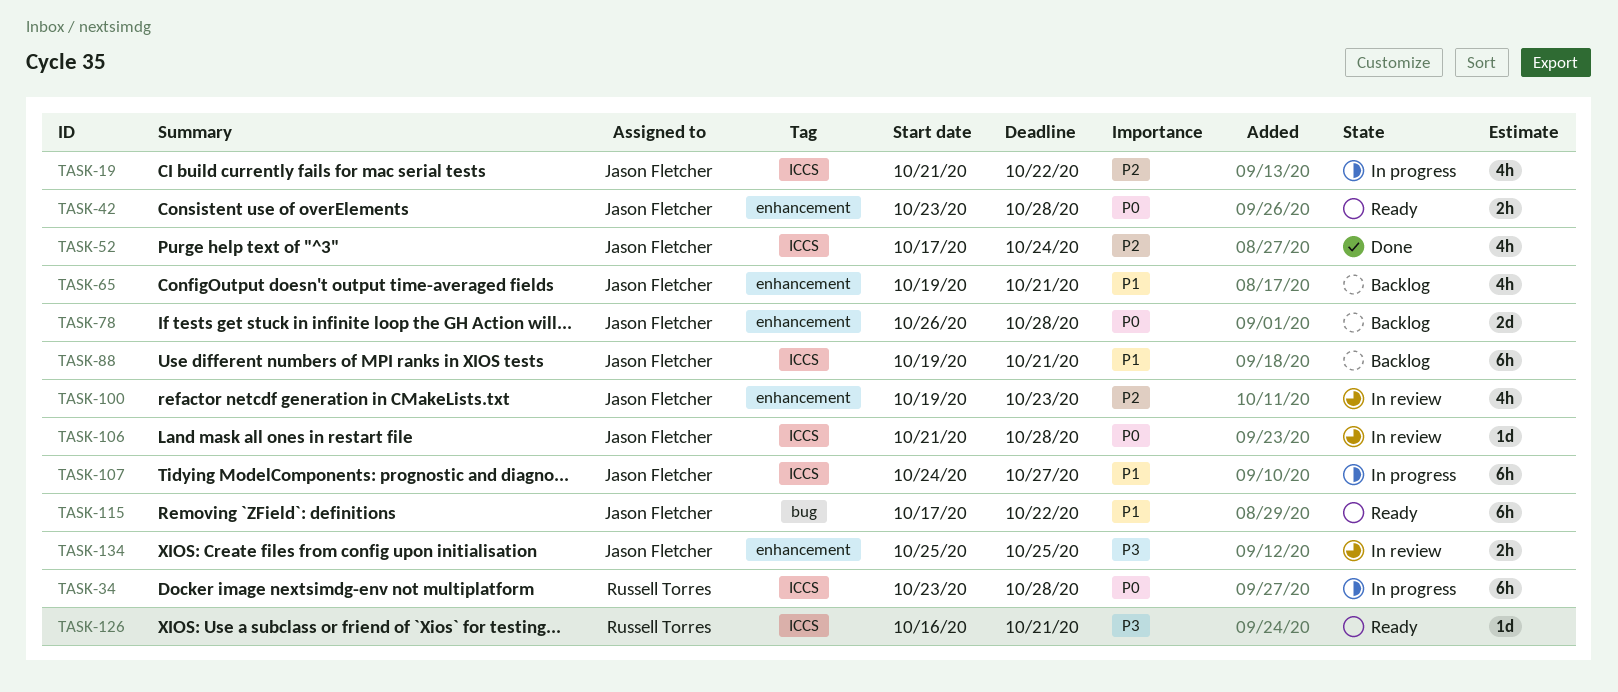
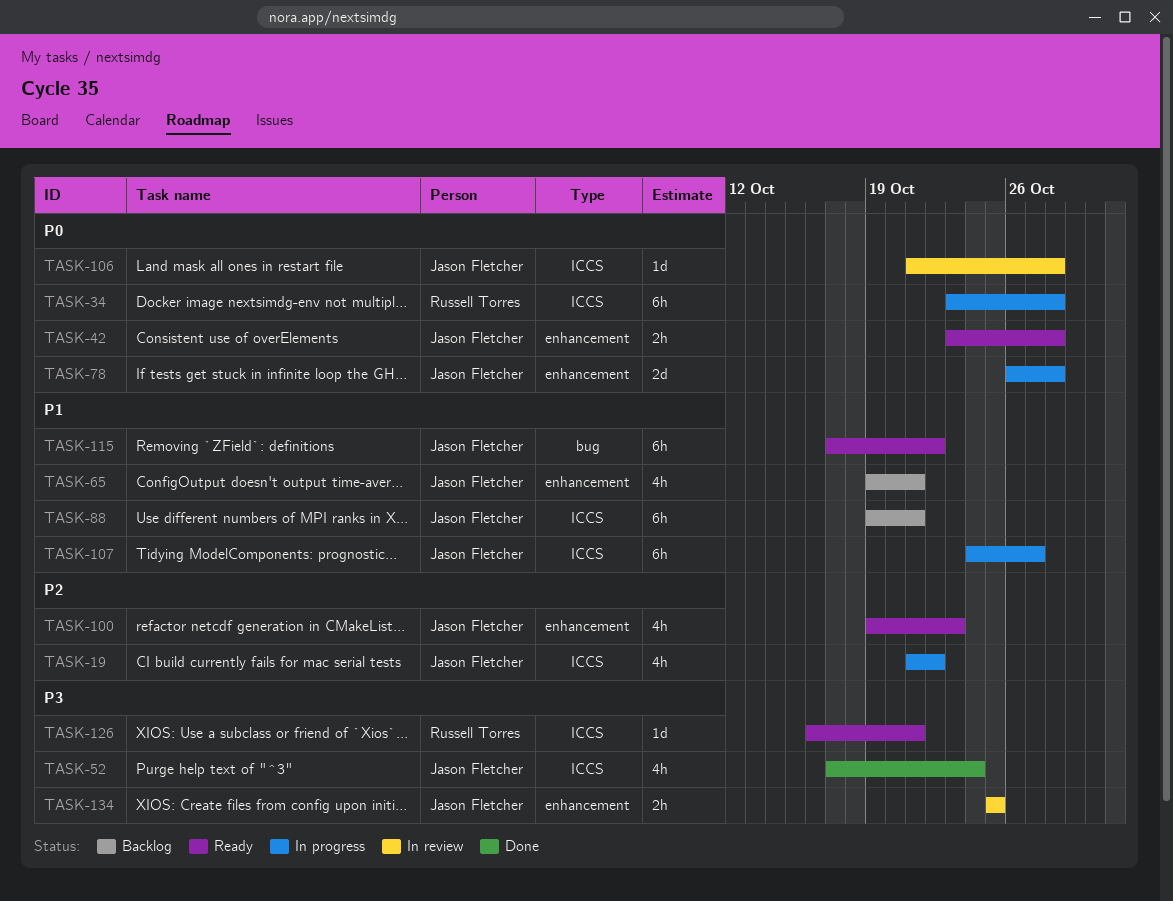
TASK-52, priority: P2 -> P3
TASK-78, status: Backlog -> In progress
TASK-100, status: In review -> Ready

